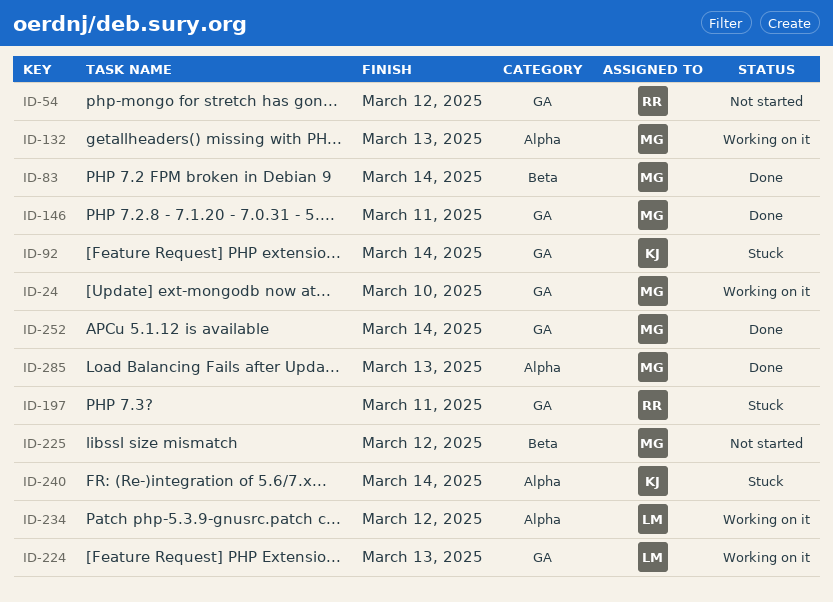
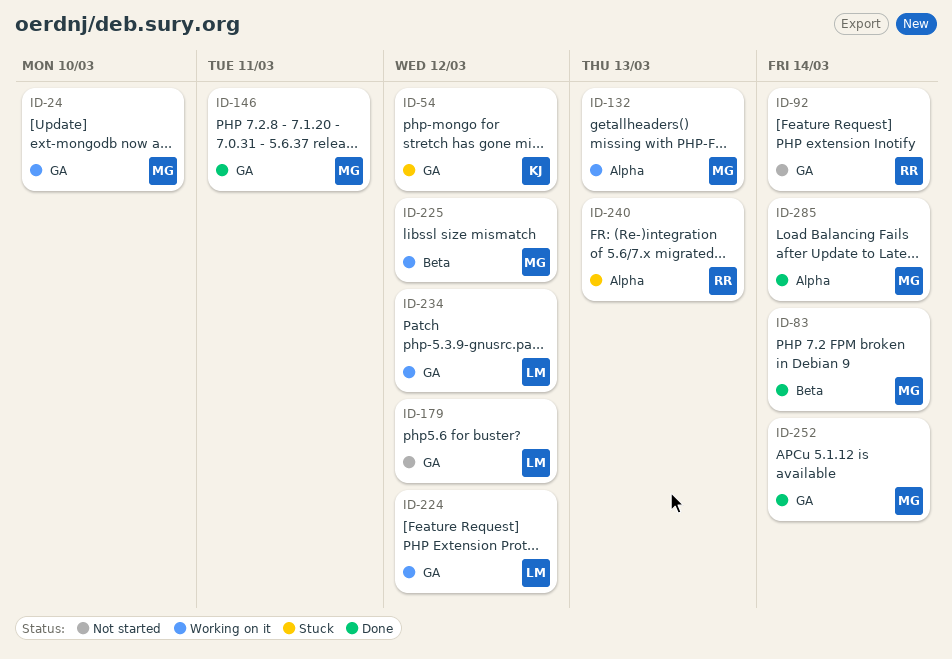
ID-54, status: Not started -> Stuck
ID-54, owner: RR -> KJ
ID-92, status: Stuck -> Not started
ID-92, owner: KJ -> RR
ID-179: none -> present
ID-197: present -> none
ID-224, due: Mar 13 -> Mar 12
ID-225, status: Not started -> Working on it
ID-234, label: Alpha -> GA
ID-240, owner: KJ -> RR
ID-240, due: Mar 14 -> Mar 13
ID-285, due: Mar 13 -> Mar 14

